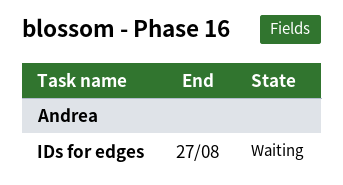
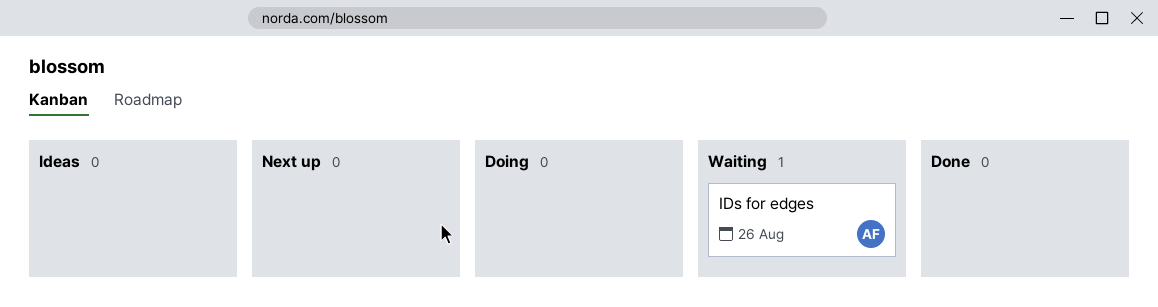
IDs for edges, due: Aug 27 -> Aug 26

